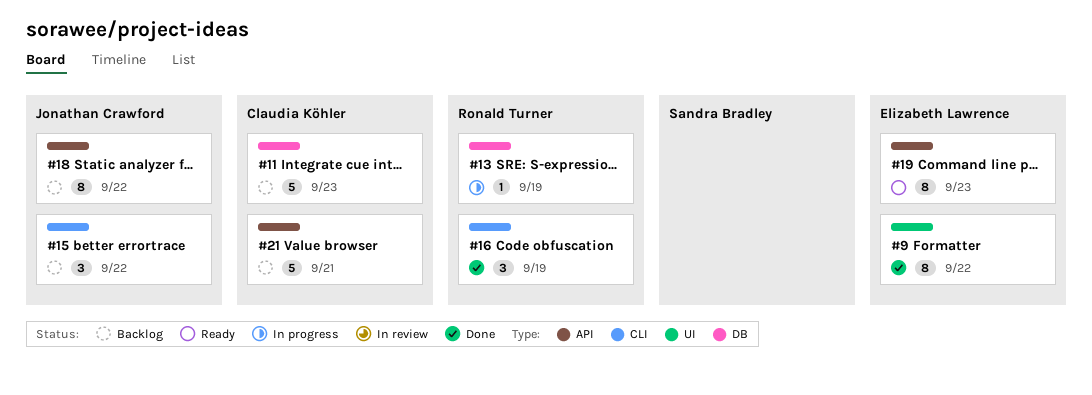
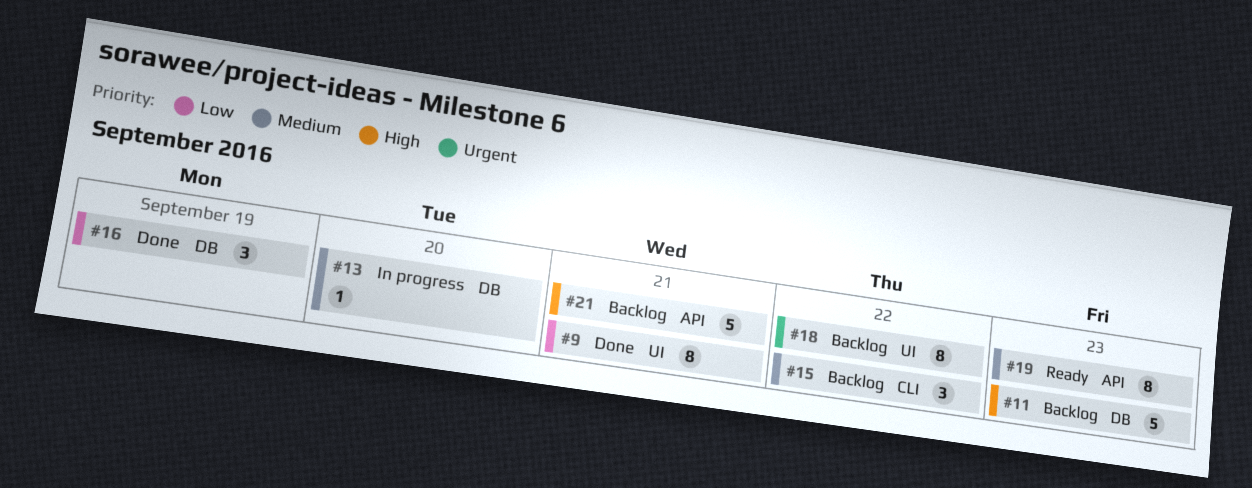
#9, due: Sep 22 -> Sep 21
#13, due: Sep 19 -> Sep 20
#16, label: CLI -> DB
#18, label: API -> UI

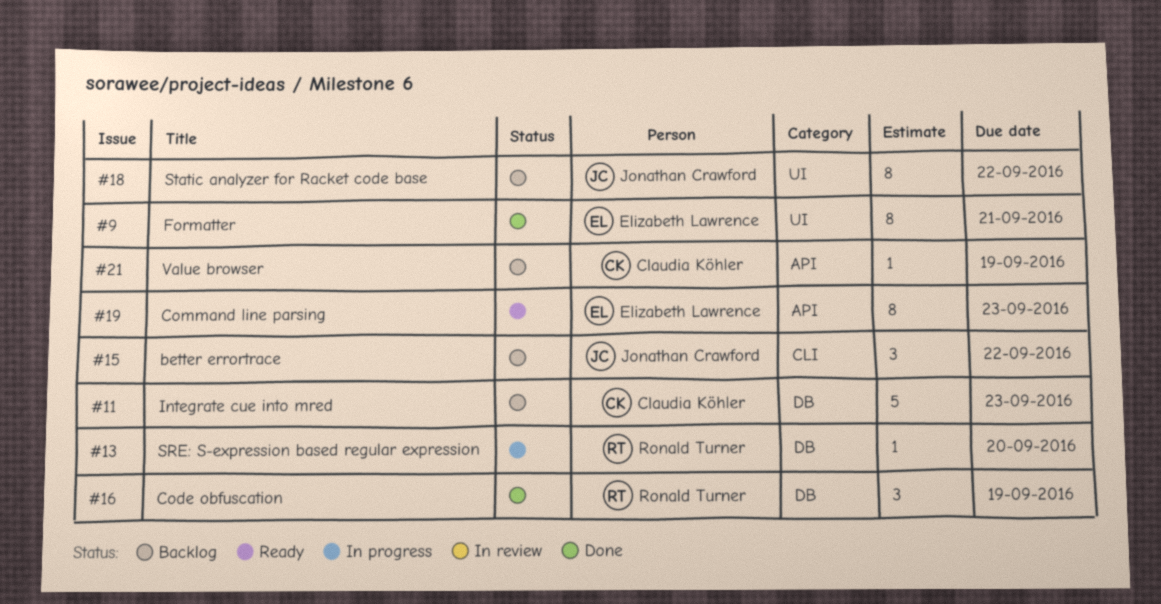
#21, estimate: 5 -> 1
#21, due: Sep 21 -> Sep 19

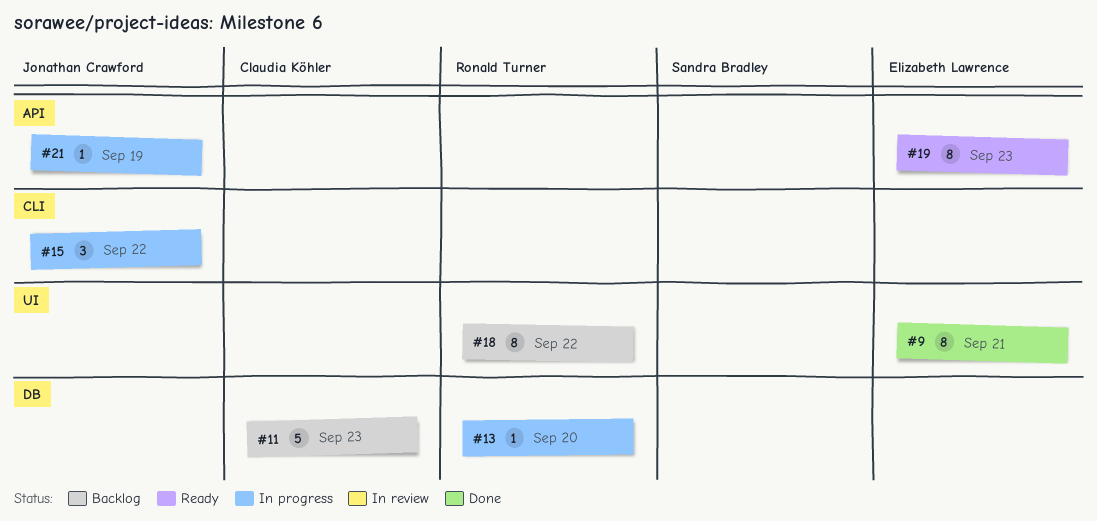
#15, status: Backlog -> In progress
#16: present -> none
#18, owner: Jonathan Crawford -> Ronald Turner
#21, status: Backlog -> In progress
#21, owner: Claudia Köhler -> Jonathan Crawford

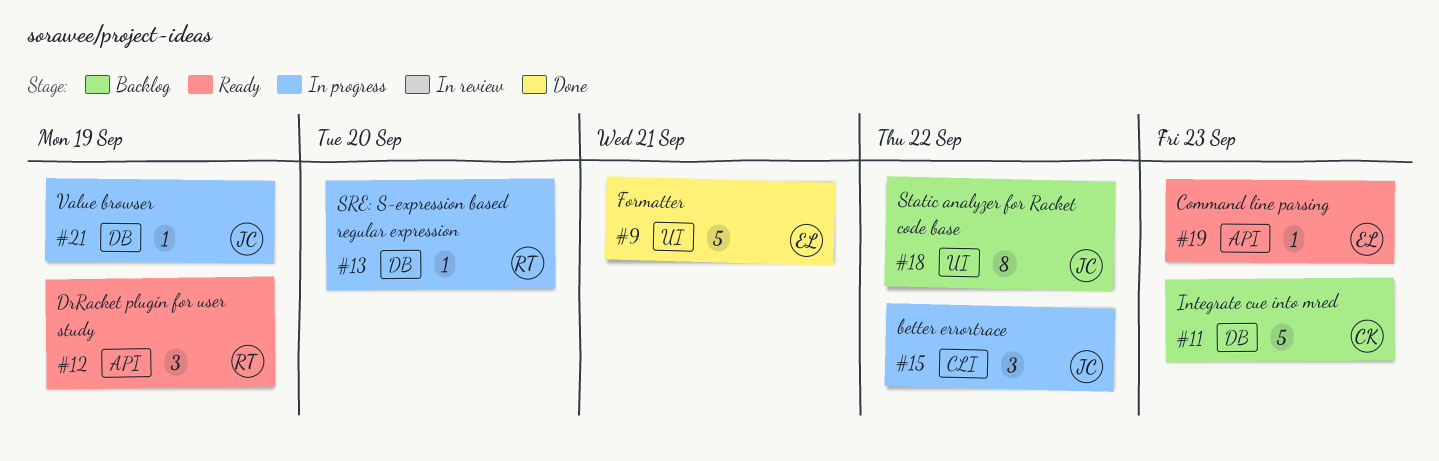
#9, estimate: 8 -> 5
#12: none -> present
#18, owner: Ronald Turner -> Jonathan Crawford
#19, estimate: 8 -> 1
#21, label: API -> DB

